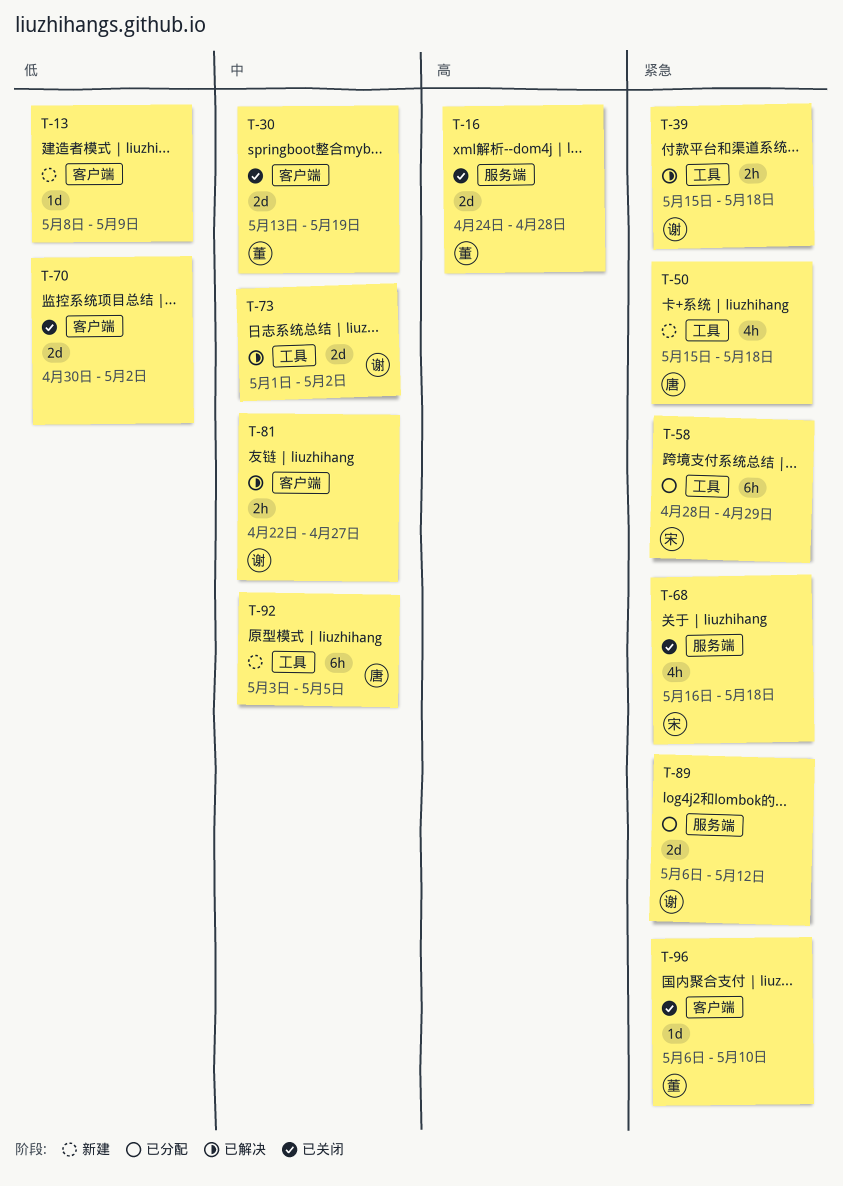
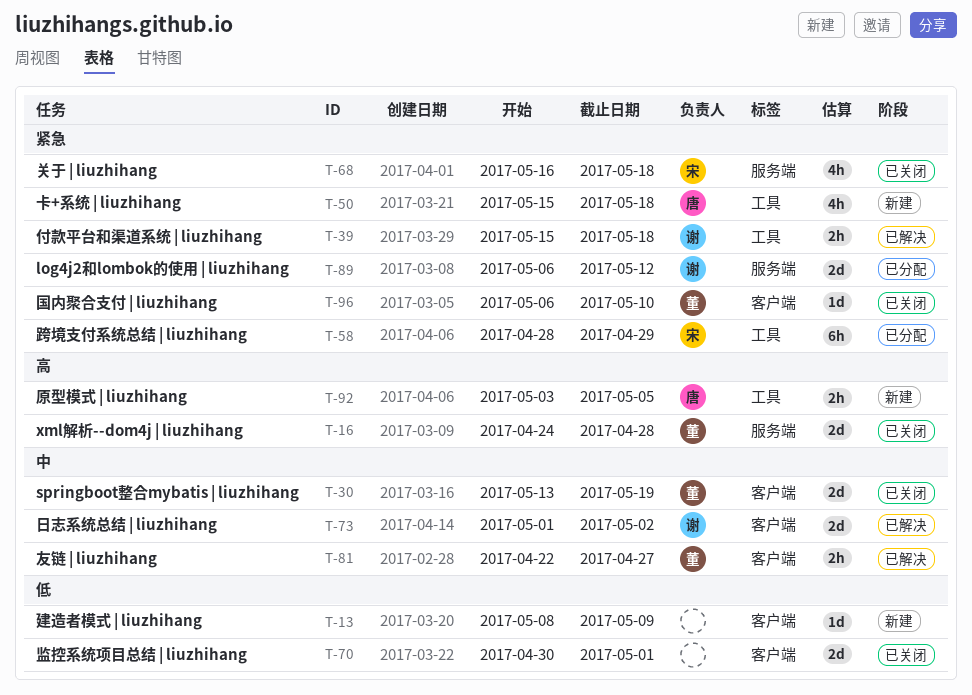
T-70, due: May 2 -> May 1
T-73, label: 工具 -> 客户端
T-81, owner: 谢 -> 董
T-92, priority: 中 -> 高
T-92, estimate: 6h -> 2h

